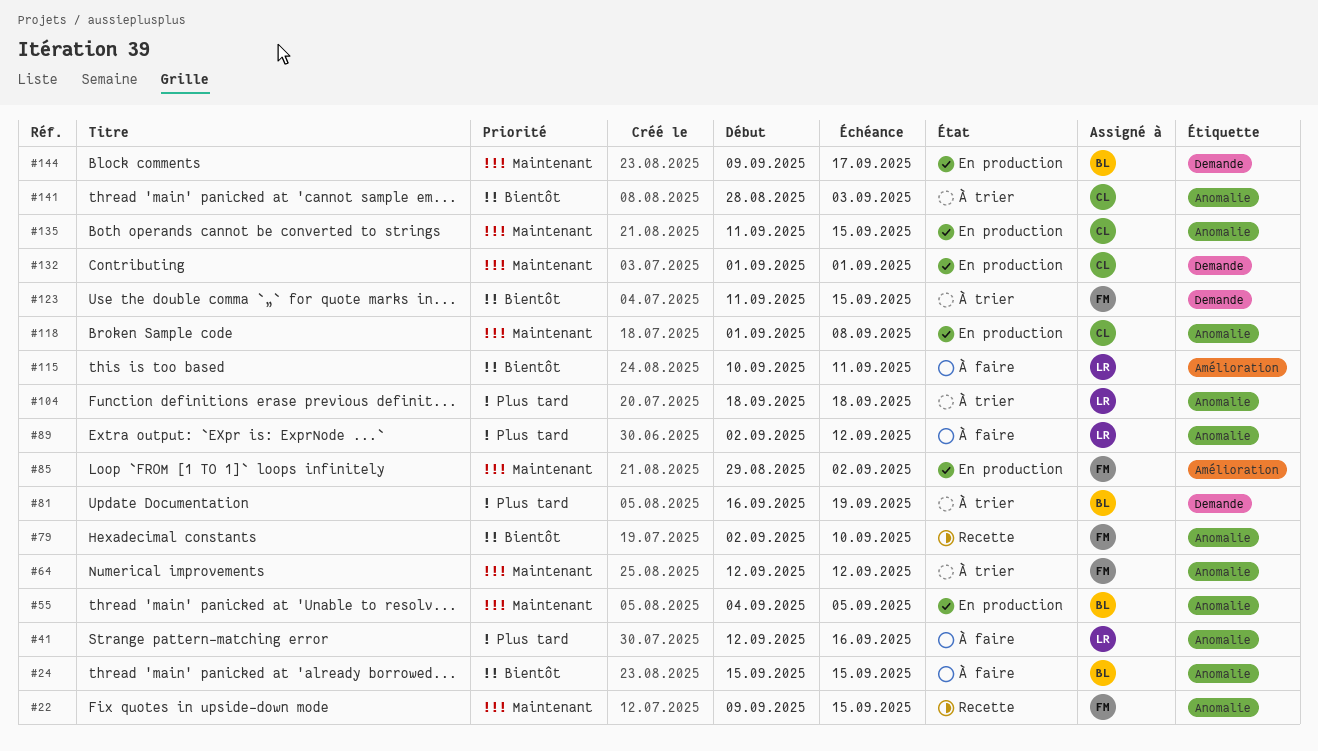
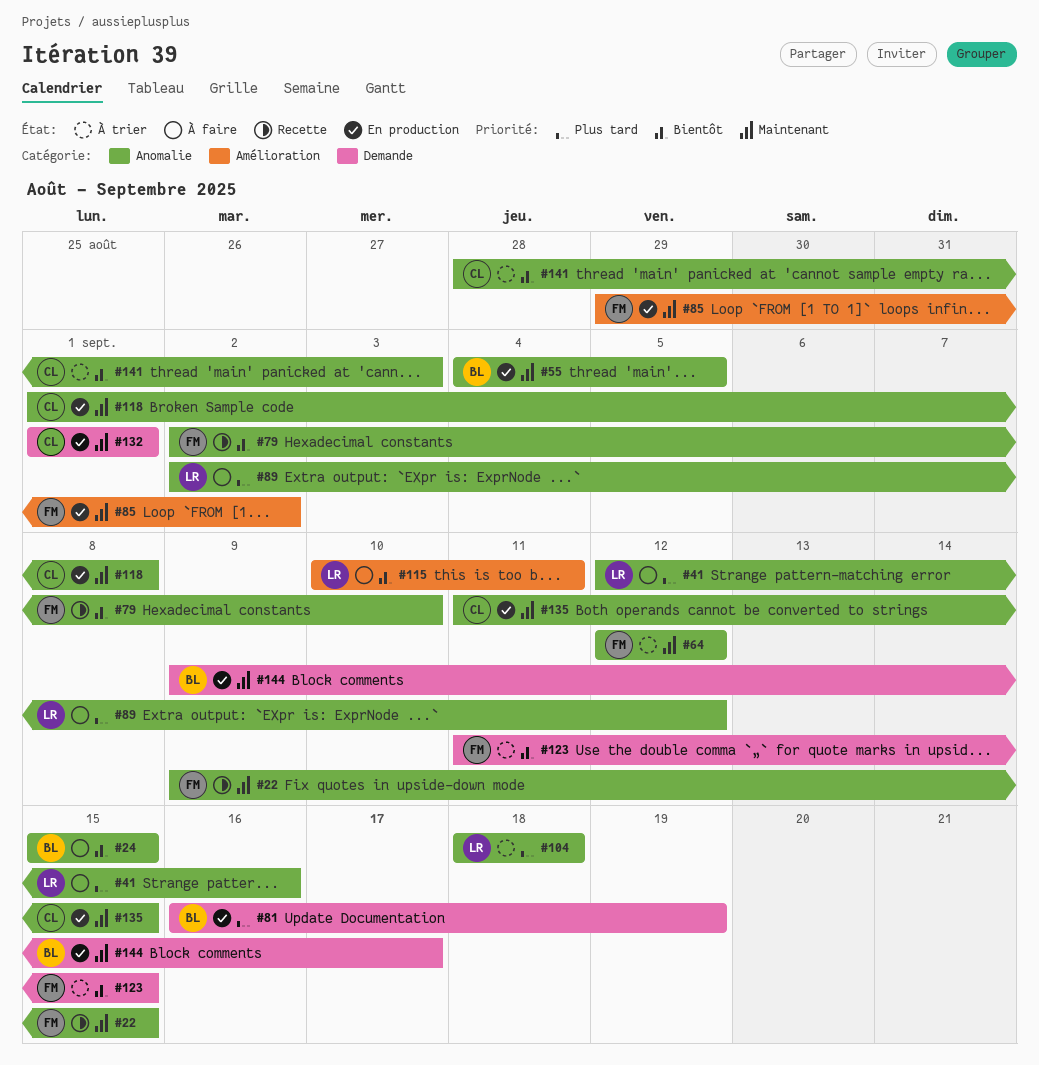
#81, status: À trier -> En production

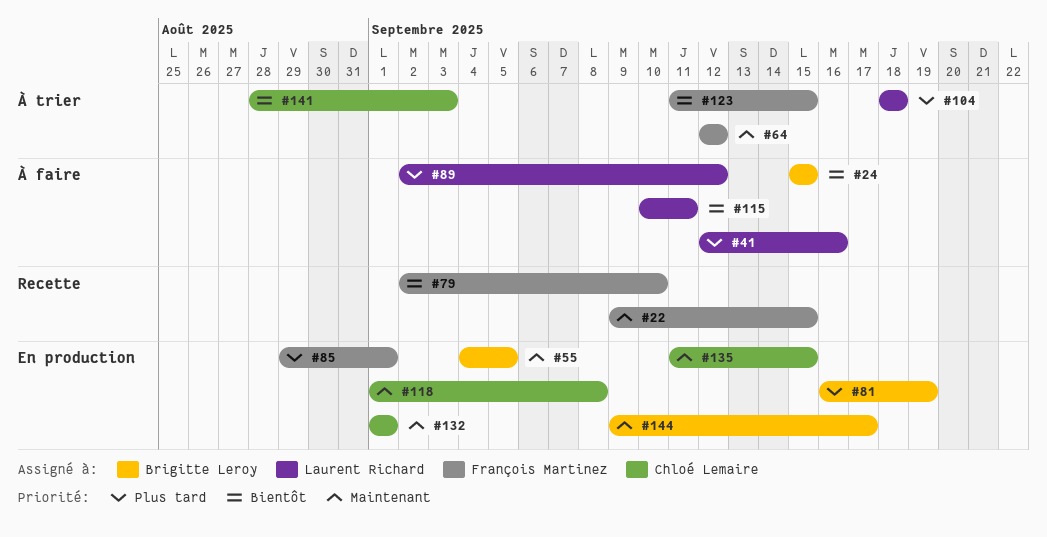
#85, priority: Maintenant -> Plus tard
#85, due: Sep 2 -> Sep 1

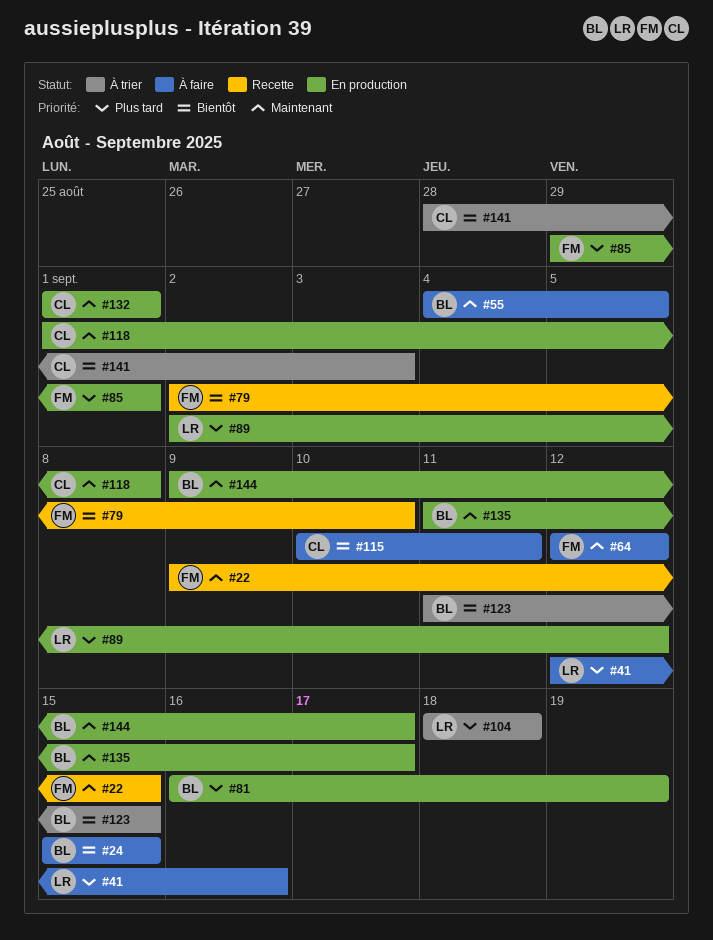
#55, status: En production -> À faire
#64, status: À trier -> À faire
#89, status: À faire -> En production
#115, owner: Laurent Richard -> Chloé Lemaire
#123, owner: François Martinez -> Brigitte Leroy
#135, owner: Chloé Lemaire -> Brigitte Leroy
#135, due: Sep 15 -> Sep 17

